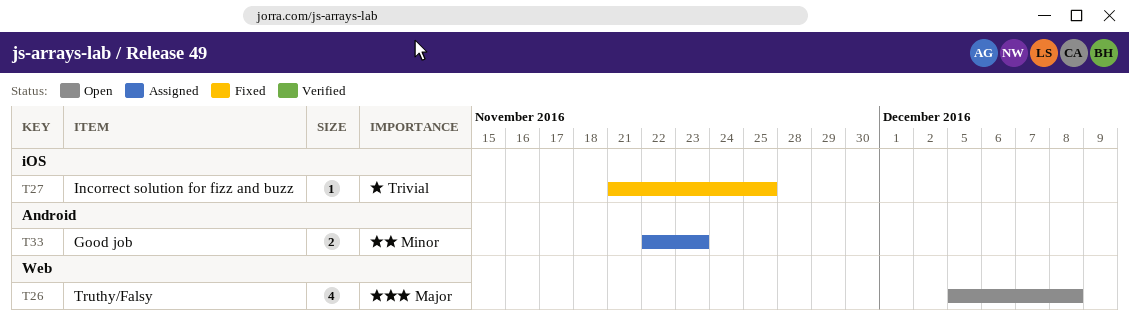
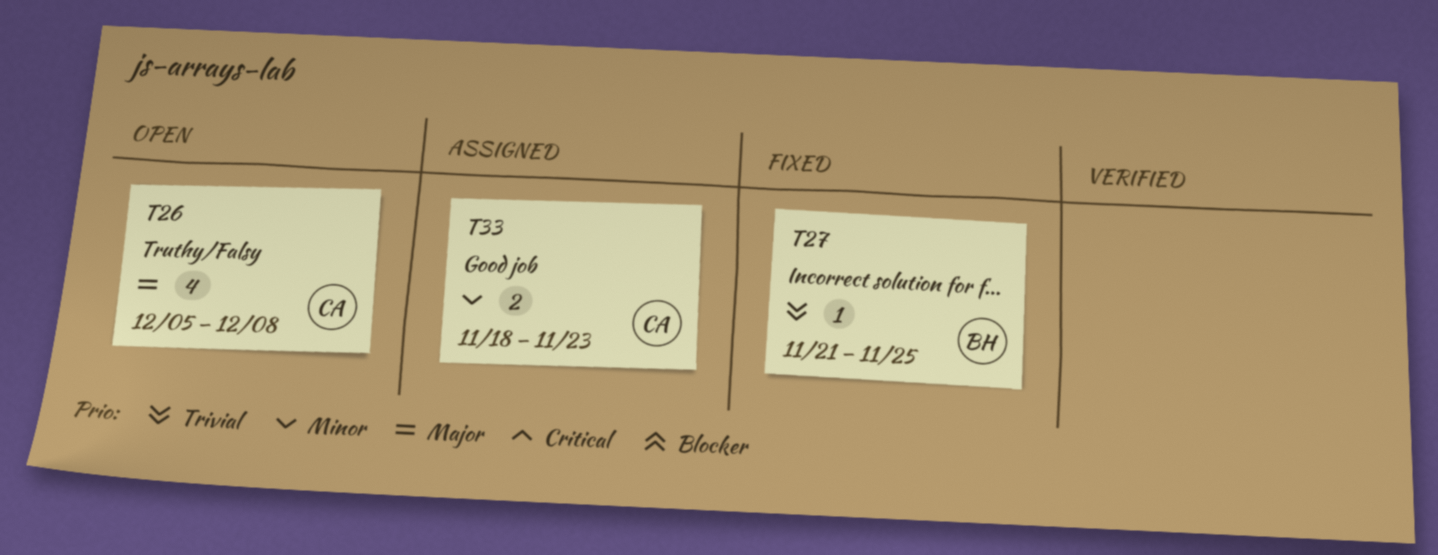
T33, start: Nov 22 -> Nov 18

